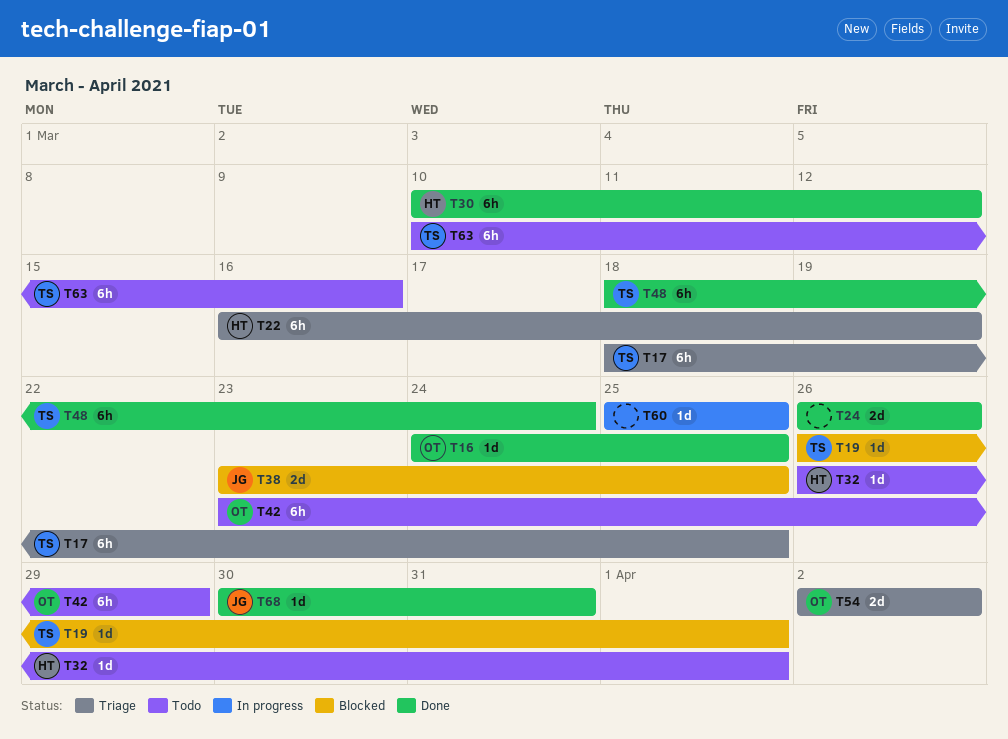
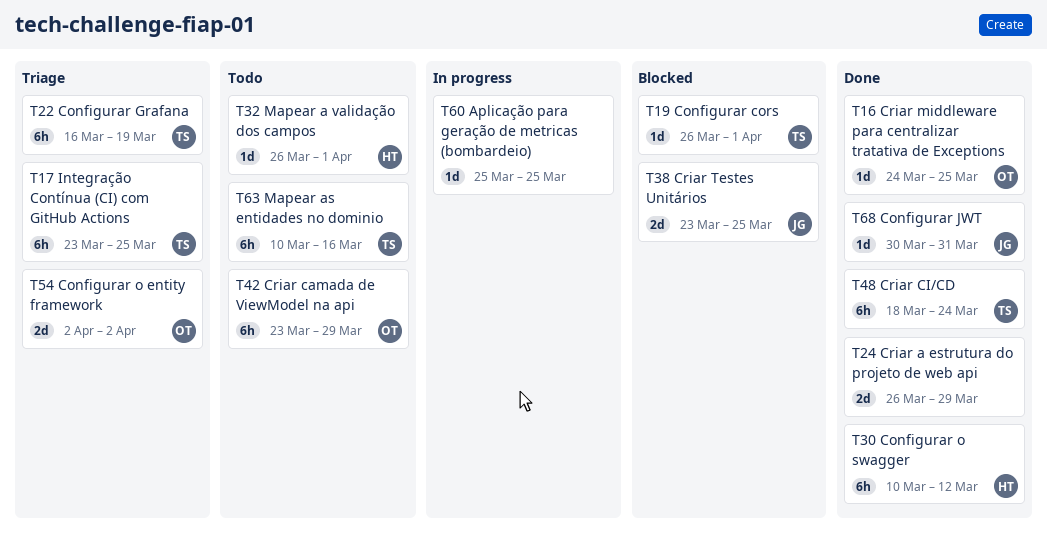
T17, start: Mar 18 -> Mar 23
T22, owner: HT -> TS
T24, due: Mar 26 -> Mar 29

